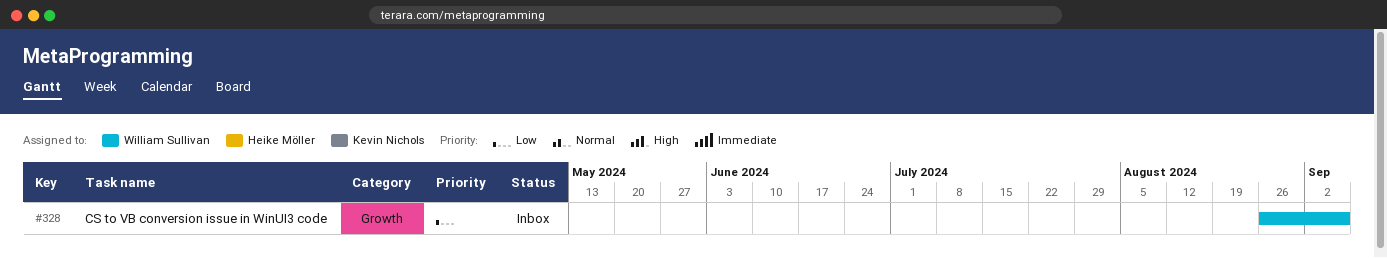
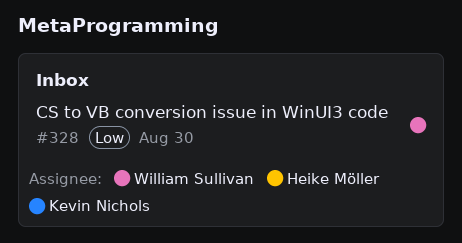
#328, due: Sep 6 -> Aug 30

